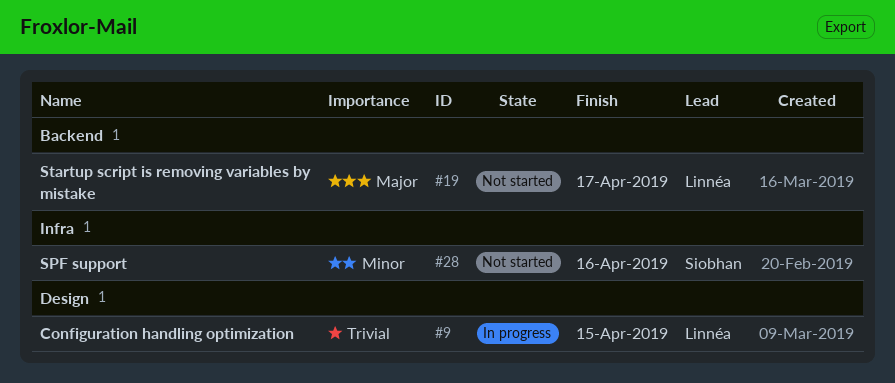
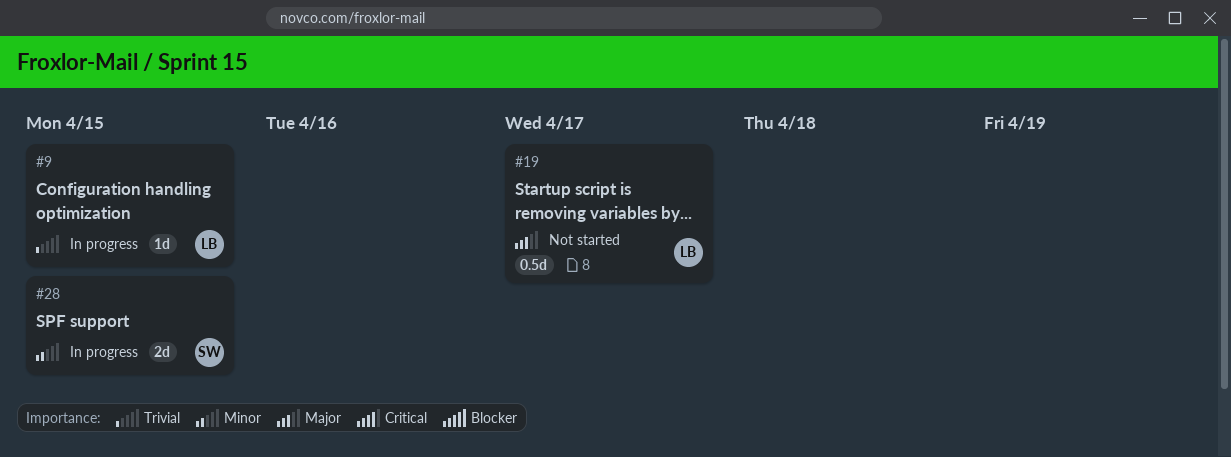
#28, status: Not started -> In progress
#28, due: Apr 16 -> Apr 15

